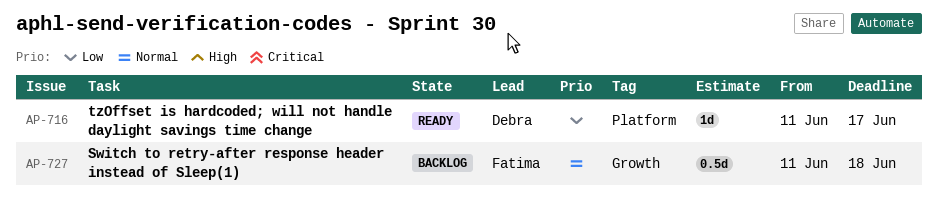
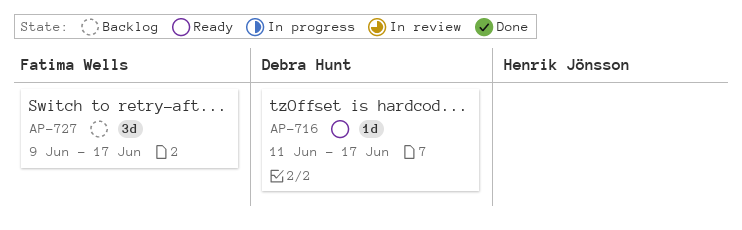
AP-727, estimate: 0.5d -> 3d
AP-727, start: Jun 11 -> Jun 9
AP-727, due: Jun 18 -> Jun 17

